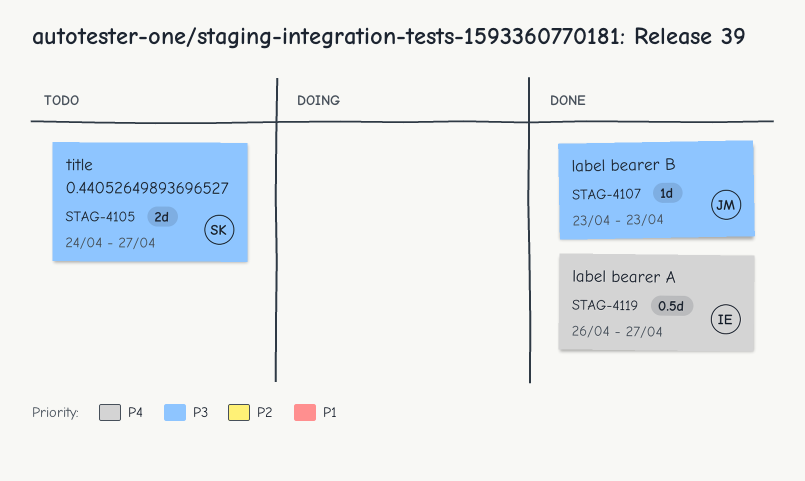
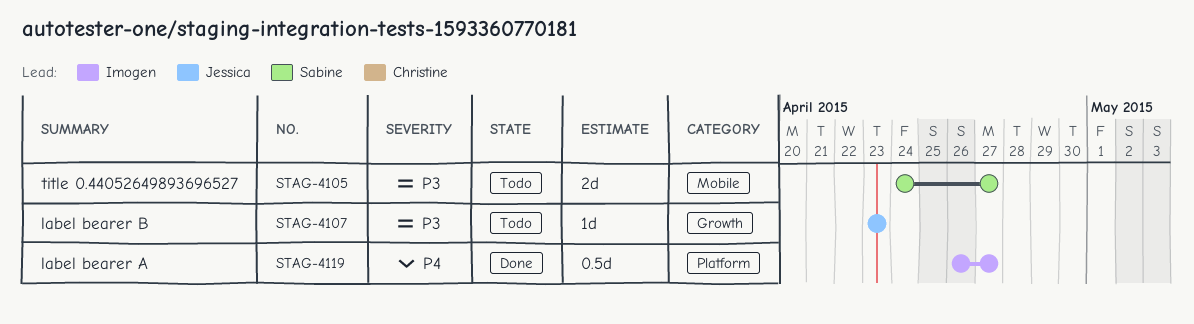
STAG-4107, status: Done -> Todo

